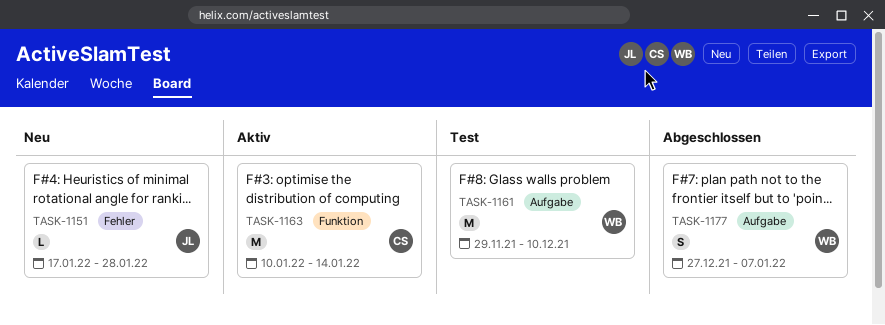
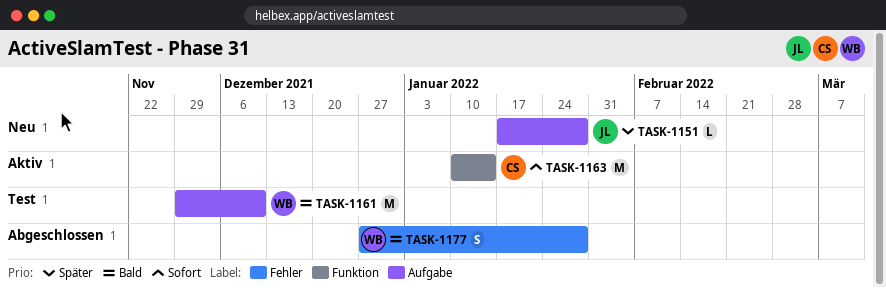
TASK-1151, label: Fehler -> Aufgabe
TASK-1177, label: Aufgabe -> Fehler
TASK-1177, due: Jan 7 -> Jan 28

